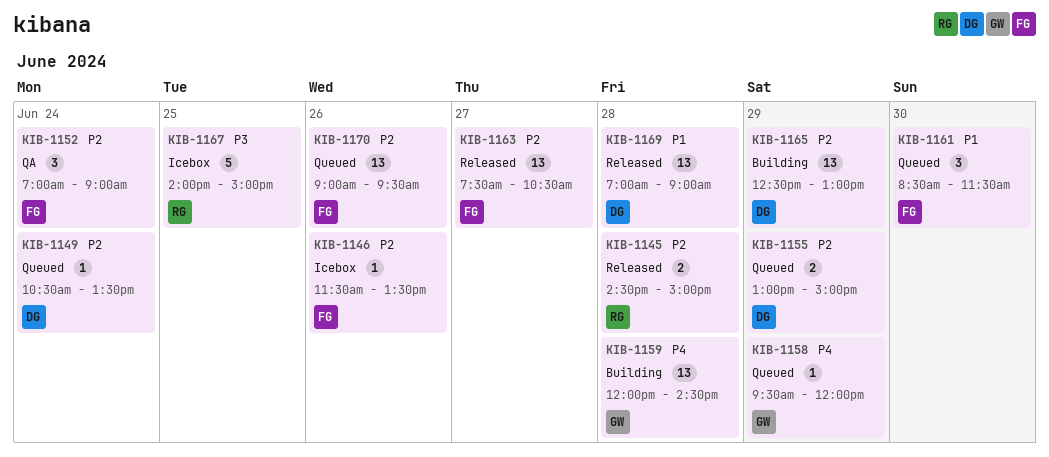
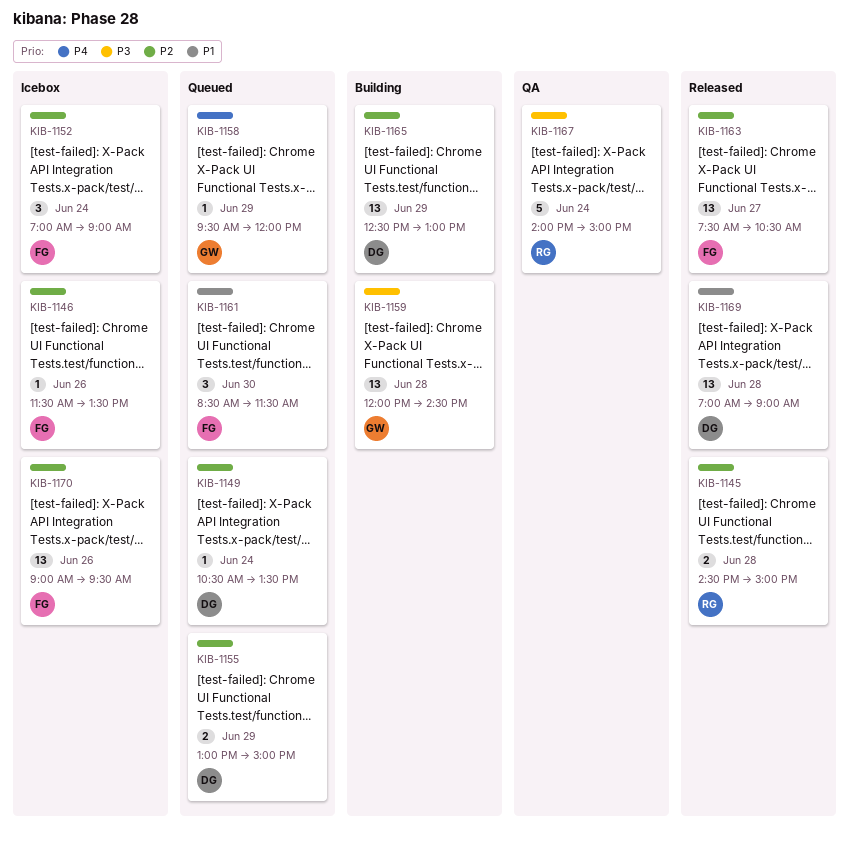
KIB-1152, status: QA -> Icebox
KIB-1159, priority: P4 -> P3
KIB-1167, status: Icebox -> QA
KIB-1167, day: Jun 25 -> Jun 24
KIB-1170, status: Queued -> Icebox

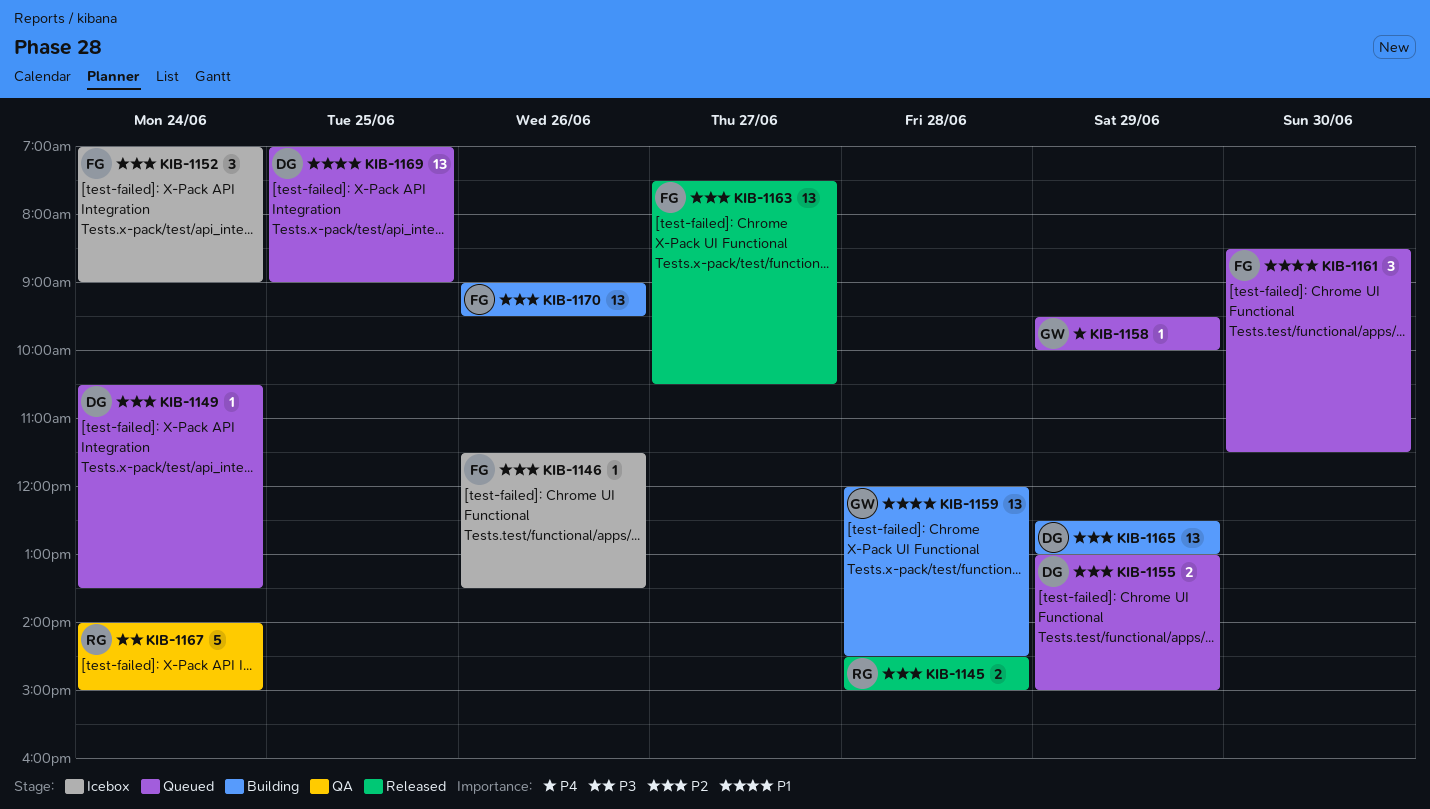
KIB-1158, ends: 12:00 -> 10:00
KIB-1159, priority: P3 -> P1
KIB-1169, status: Released -> Queued
KIB-1169, day: Jun 28 -> Jun 25
KIB-1170, status: Icebox -> Building

